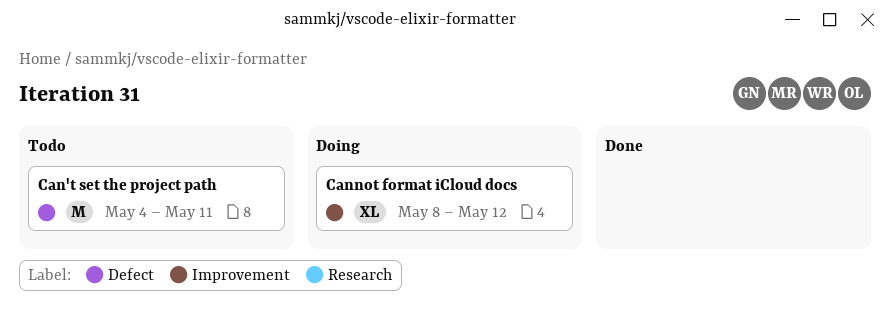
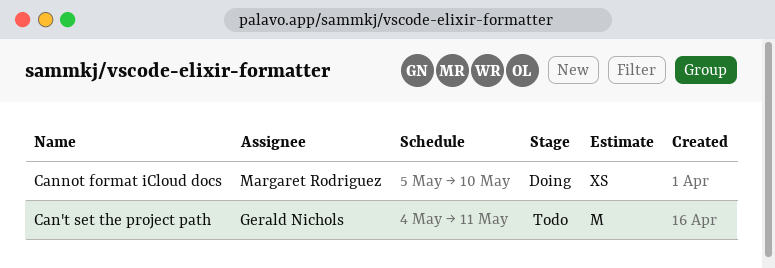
Cannot format iCloud docs, estimate: XL -> XS
Cannot format iCloud docs, start: May 8 -> May 5
Cannot format iCloud docs, due: May 12 -> May 10

